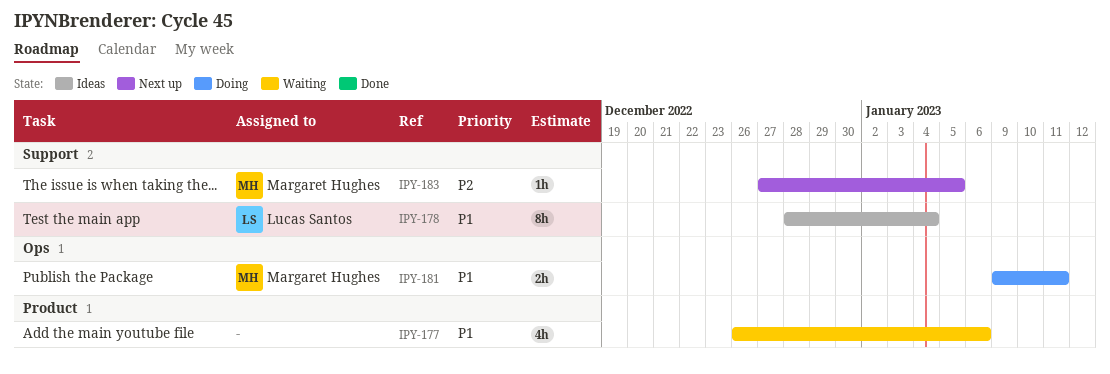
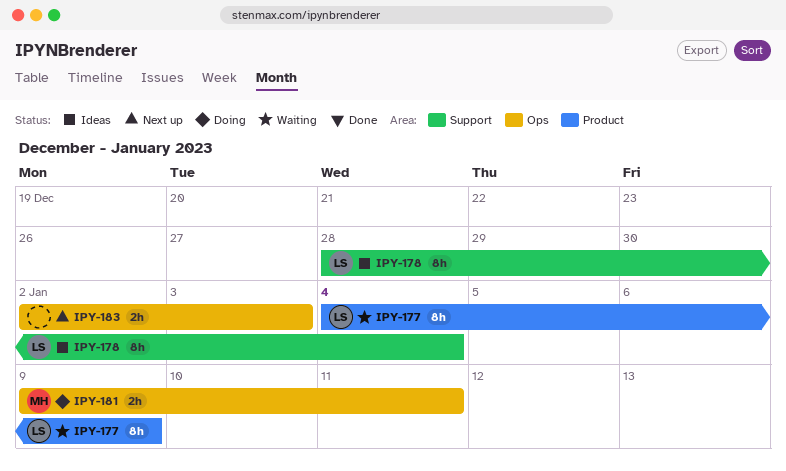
IPY-177, owner: none -> Lucas Santos
IPY-177, estimate: 4h -> 8h
IPY-177, start: Dec 26 -> Jan 4
IPY-177, due: Jan 6 -> Jan 9
IPY-183, owner: Margaret Hughes -> none
IPY-183, label: Support -> Ops
IPY-183, estimate: 1h -> 2h
IPY-183, start: Dec 27 -> Jan 2
IPY-183, due: Jan 5 -> Jan 3

